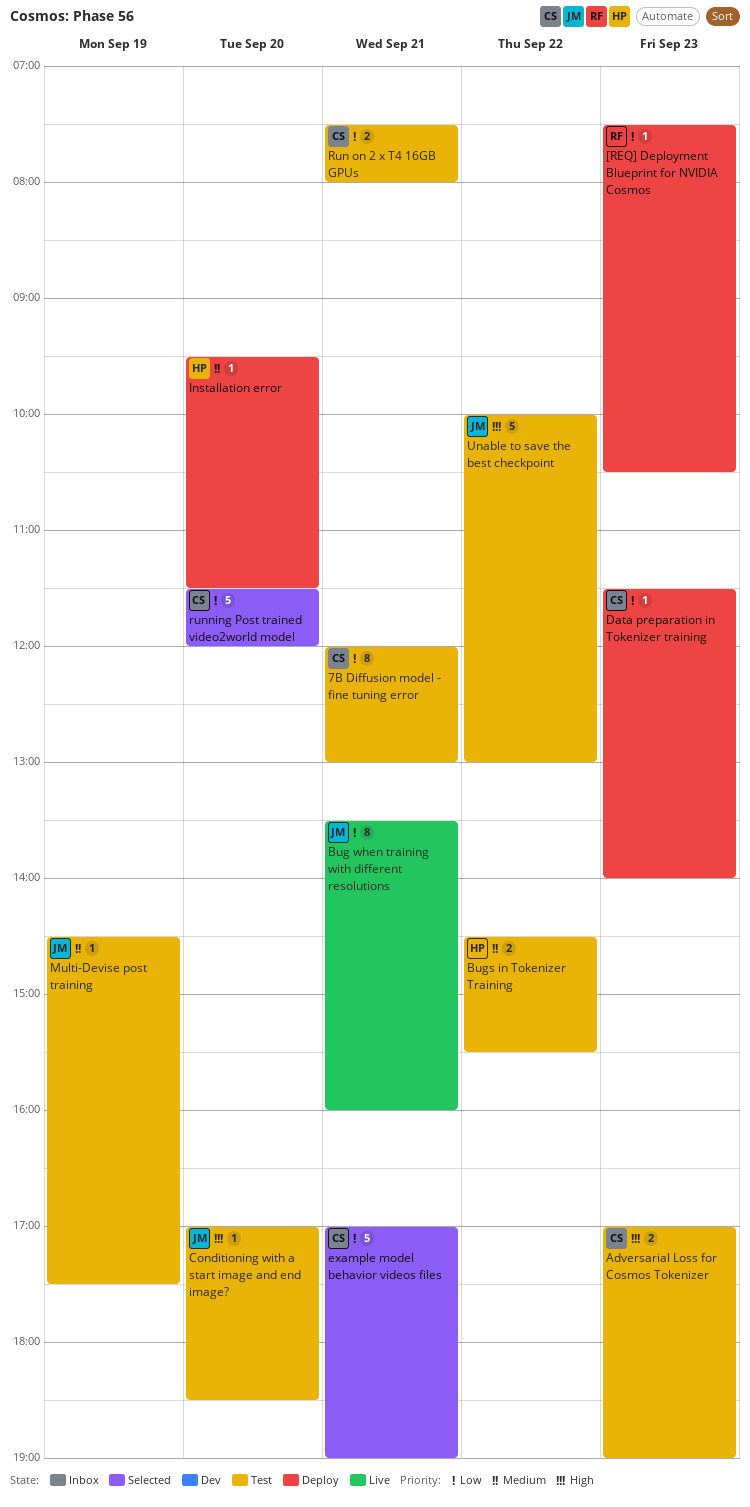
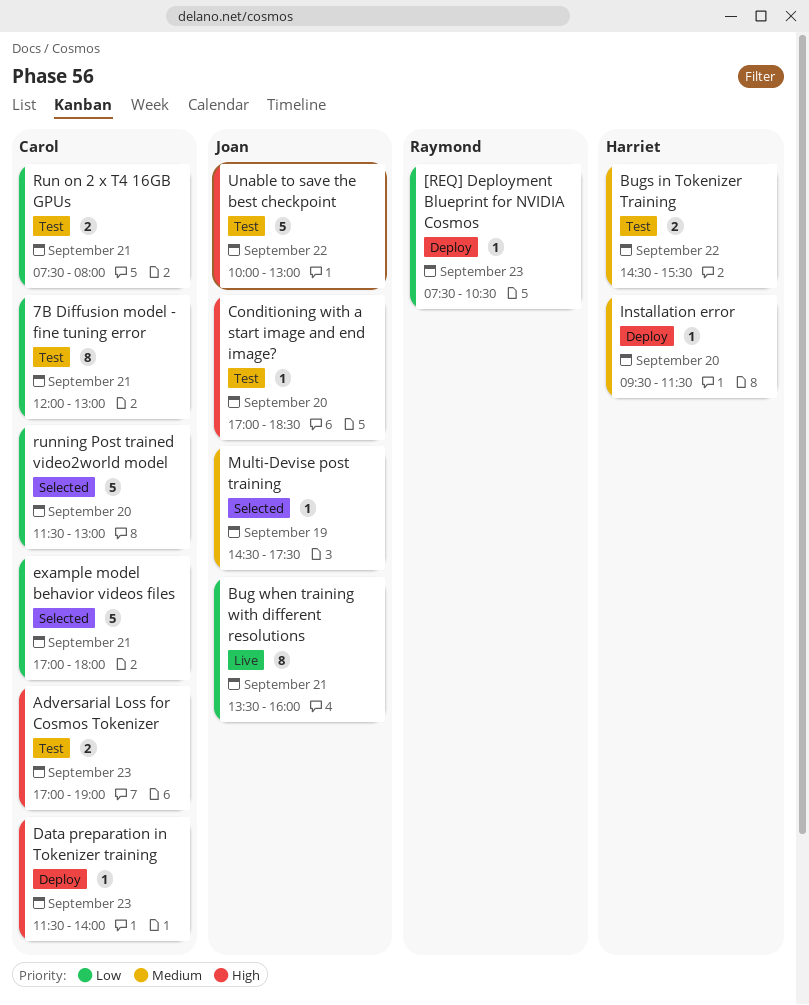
Data preparation in Tokenizer training, priority: Low -> High
example model behavior videos files, ends: 19:00 -> 18:00
Multi-Devise post training, status: Test -> Selected
running Post trained video2world model, ends: 12:00 -> 13:00

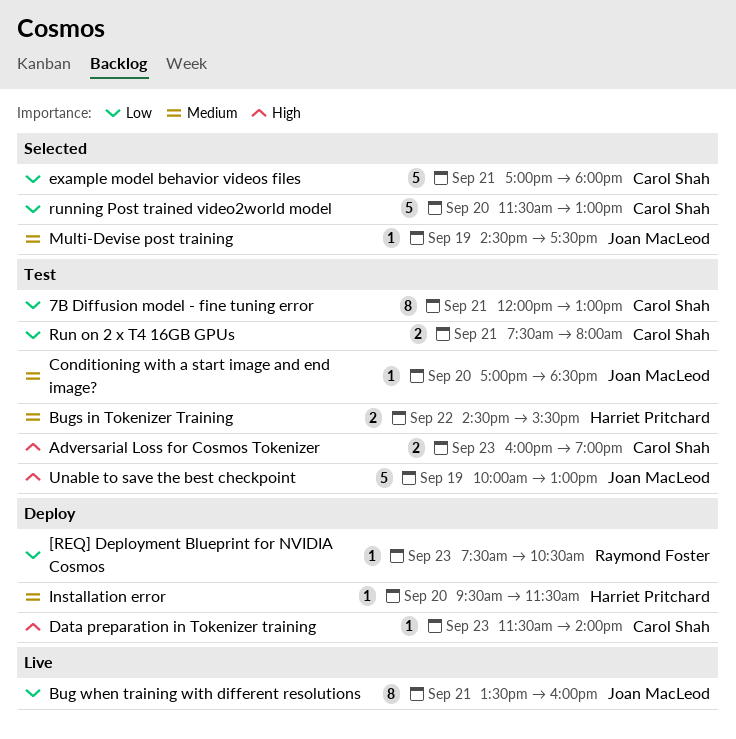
Adversarial Loss for Cosmos Tokenizer, begins: 17:00 -> 16:00
Conditioning with a start image and end image?, priority: High -> Medium
Unable to save the best checkpoint, day: Sep 22 -> Sep 19

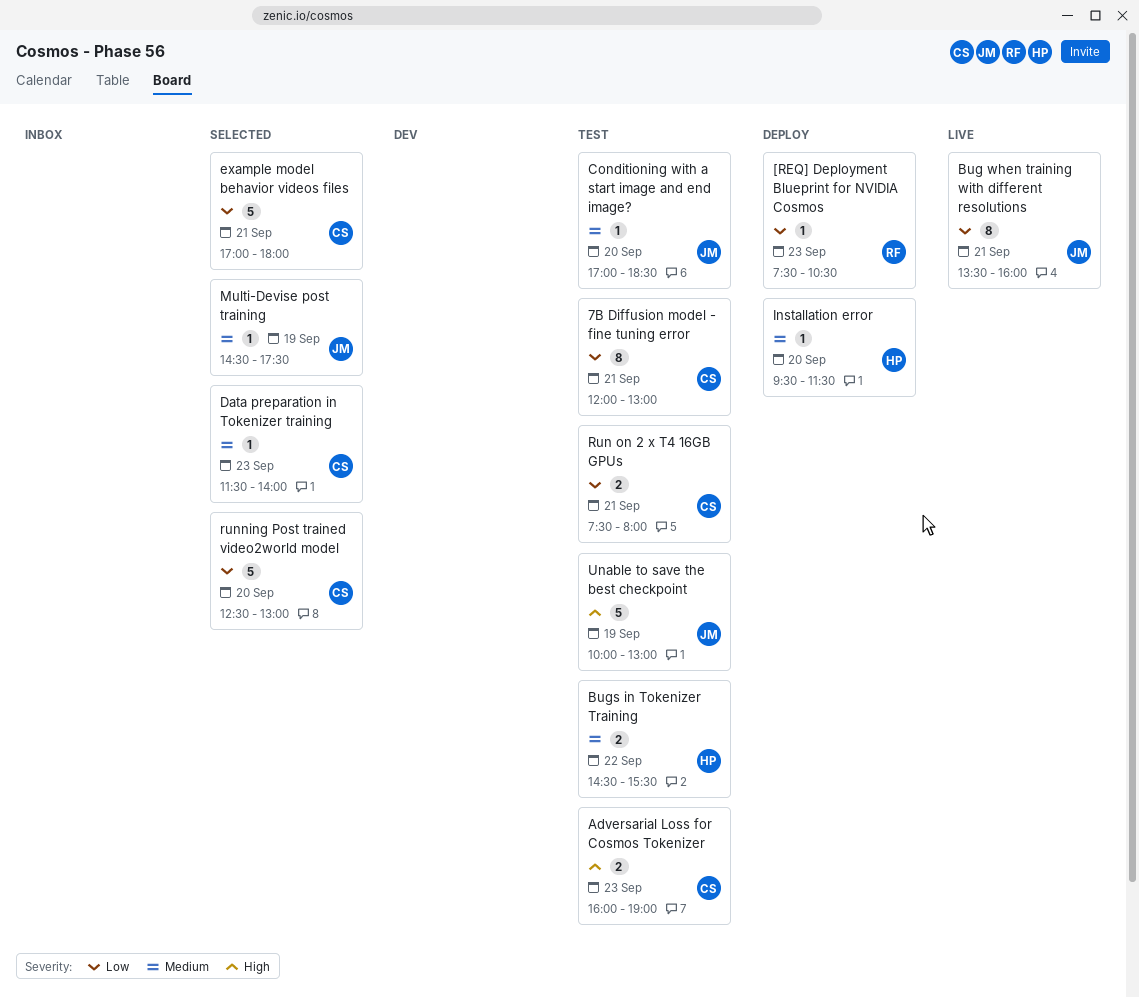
Data preparation in Tokenizer training, status: Deploy -> Selected
Data preparation in Tokenizer training, priority: High -> Medium
running Post trained video2world model, begins: 11:30 -> 12:30

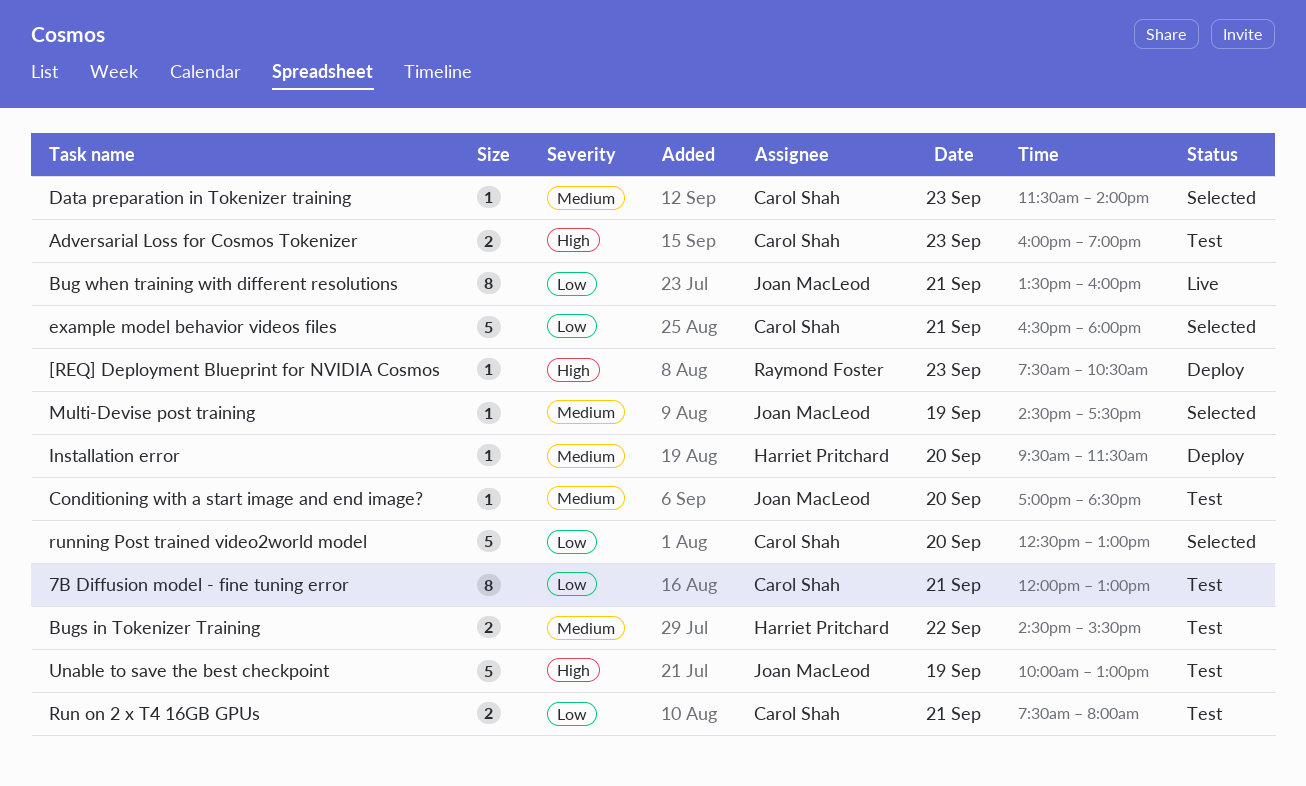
[REQ] Deployment Blueprint for NVIDIA Cosmos, priority: Low -> High
example model behavior videos files, begins: 17:00 -> 16:30

